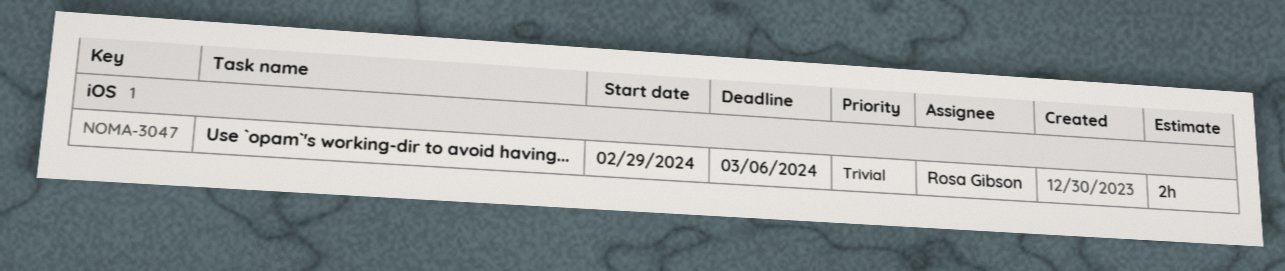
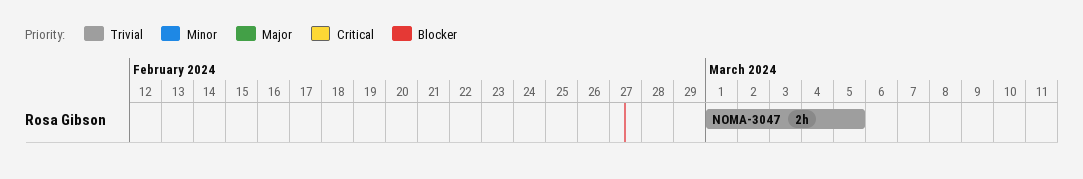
NOMA-3047, start: Feb 29 -> Mar 1
NOMA-3047, due: Mar 6 -> Mar 5

